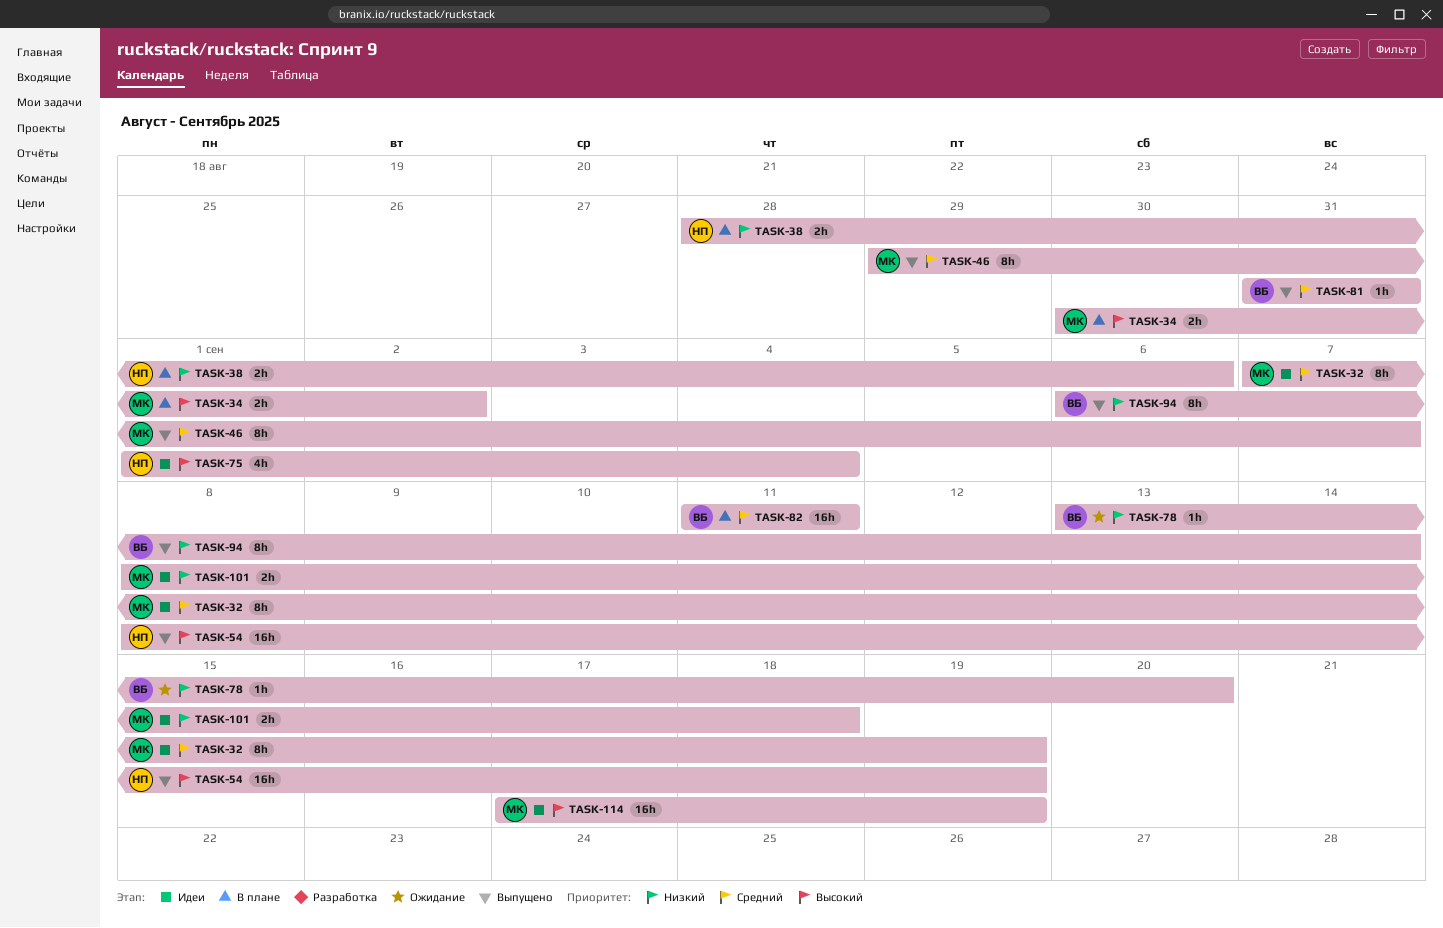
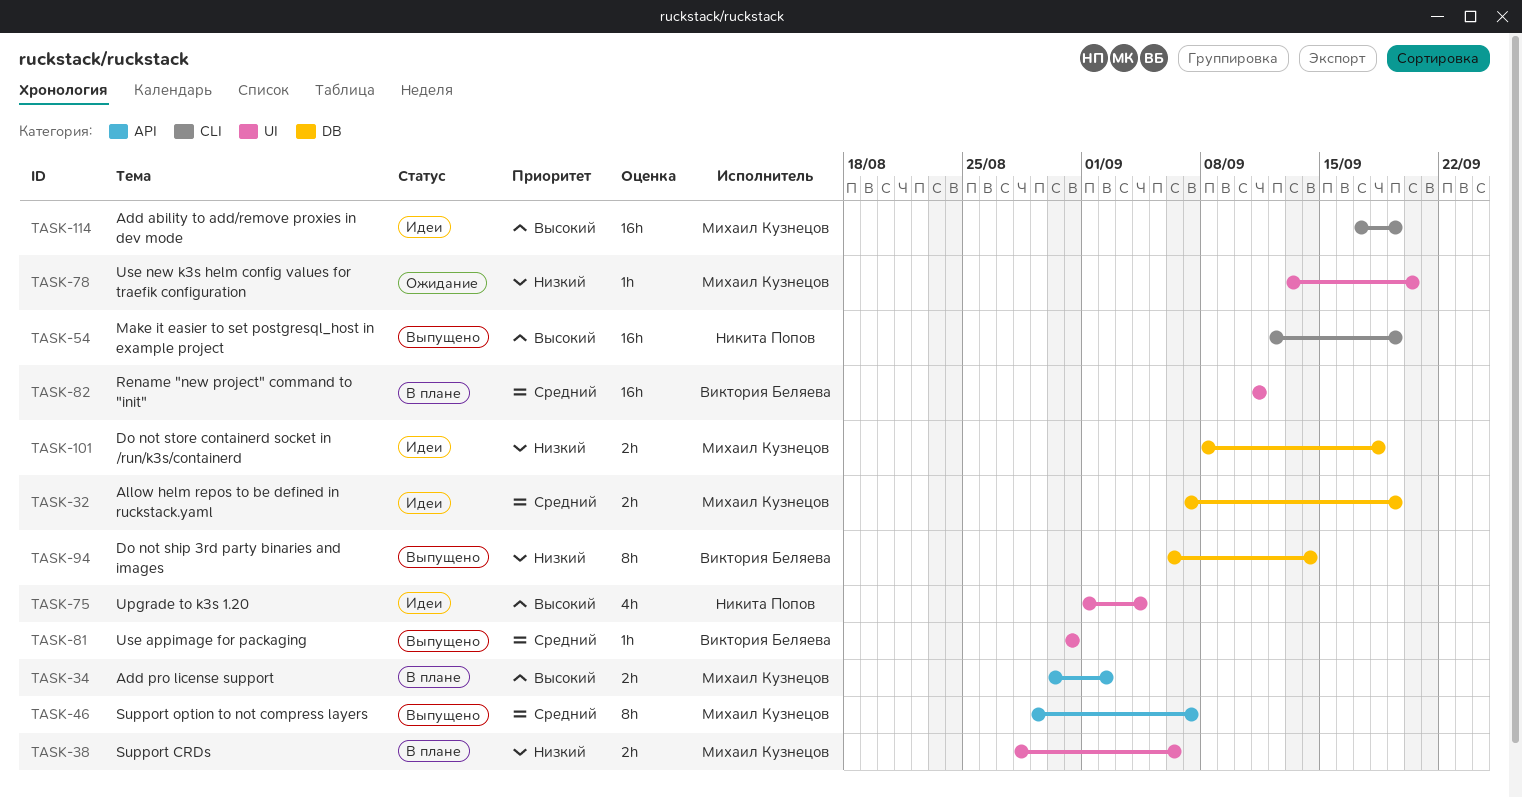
TASK-32, estimate: 8h -> 2h
TASK-38, owner: Никита Попов -> Михаил Кузнецов
TASK-54, start: Sep 8 -> Sep 12
TASK-78, owner: Виктория Беляева -> Михаил Кузнецов

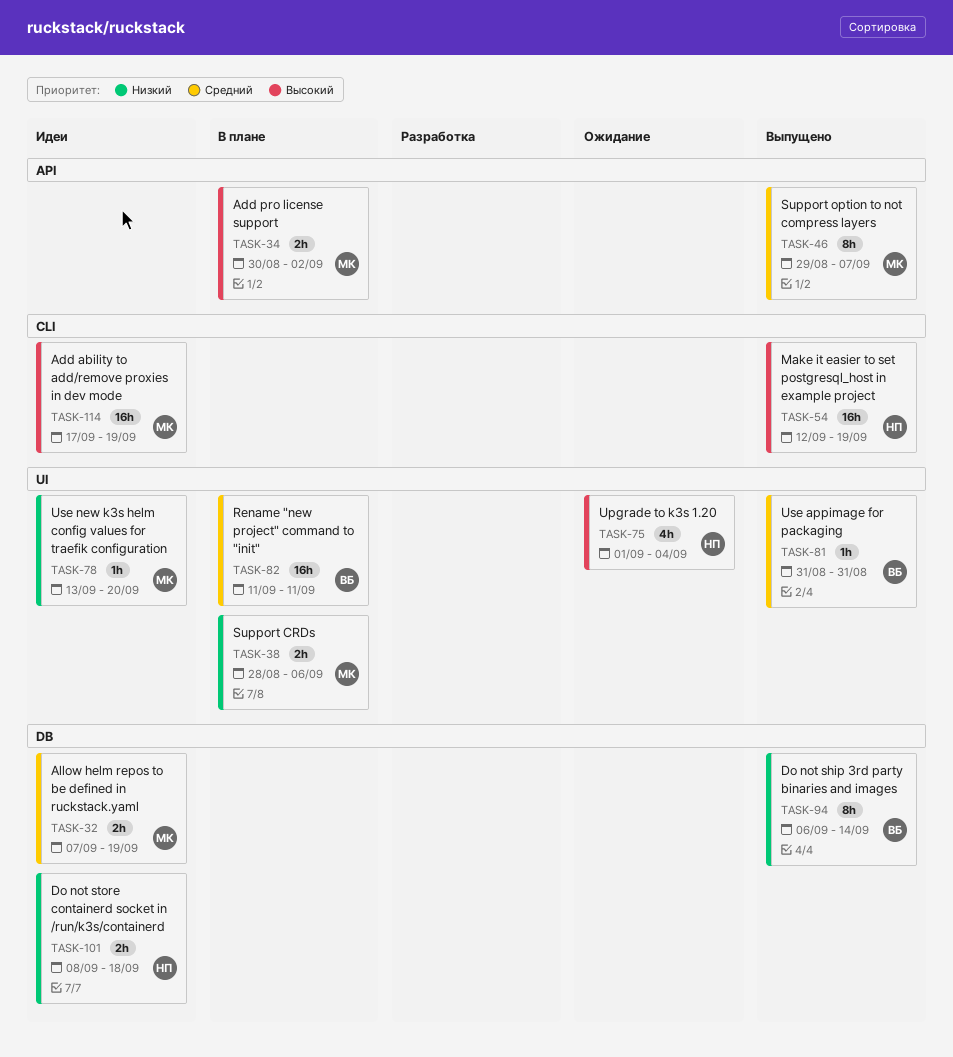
TASK-75, status: Идеи -> Ожидание
TASK-78, status: Ожидание -> Идеи
TASK-101, owner: Михаил Кузнецов -> Никита Попов

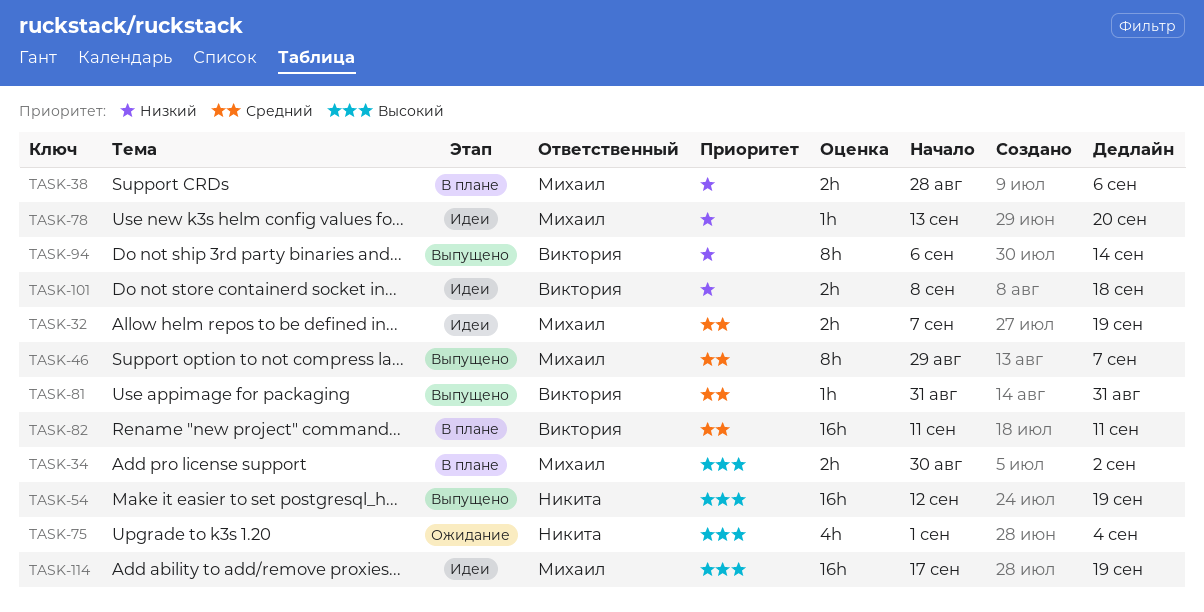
TASK-101, owner: Никита -> Виктория

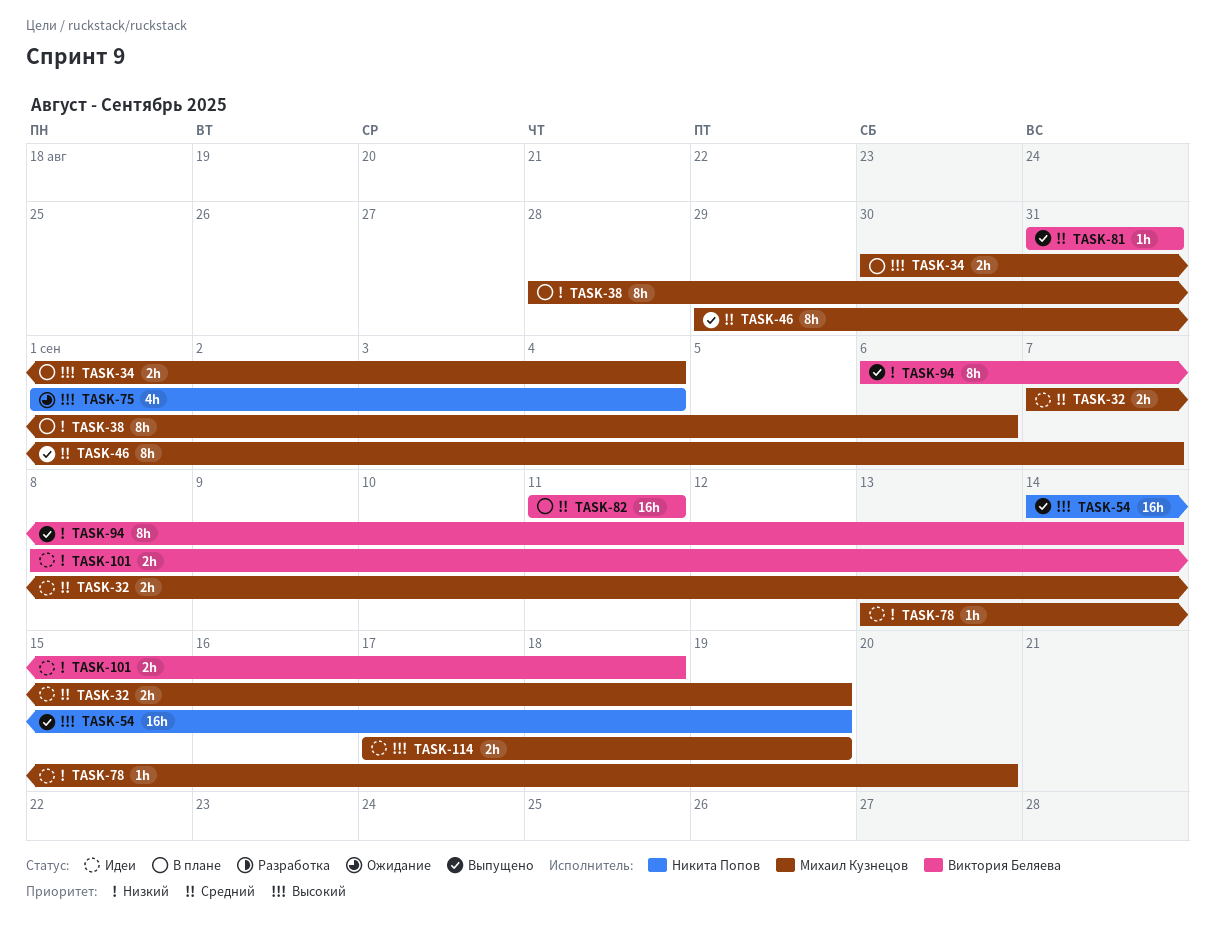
TASK-34, due: Sep 2 -> Sep 4
TASK-38, estimate: 2h -> 8h
TASK-54, start: Sep 12 -> Sep 14
TASK-114, estimate: 16h -> 2h

